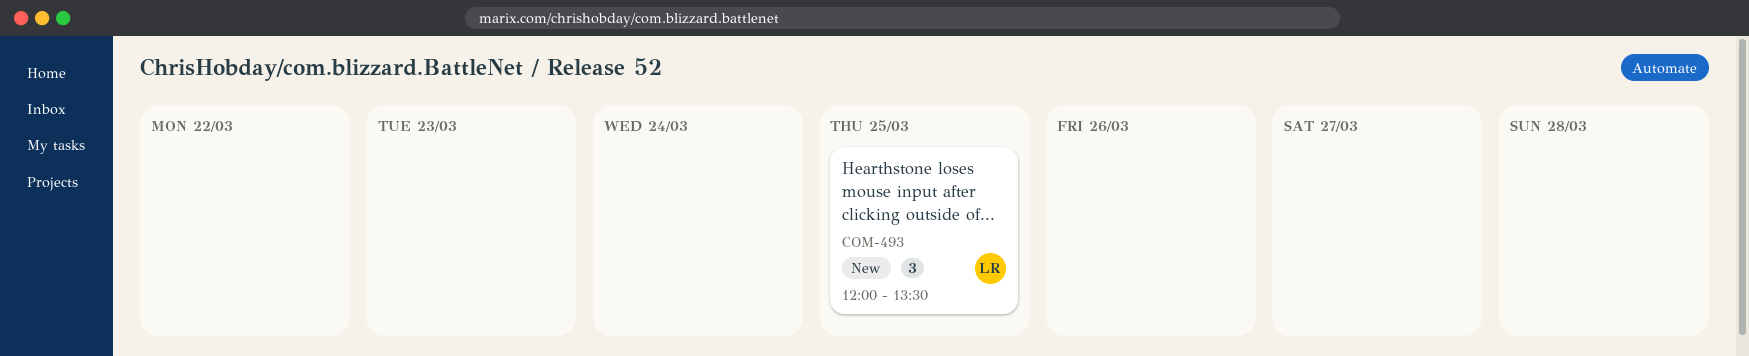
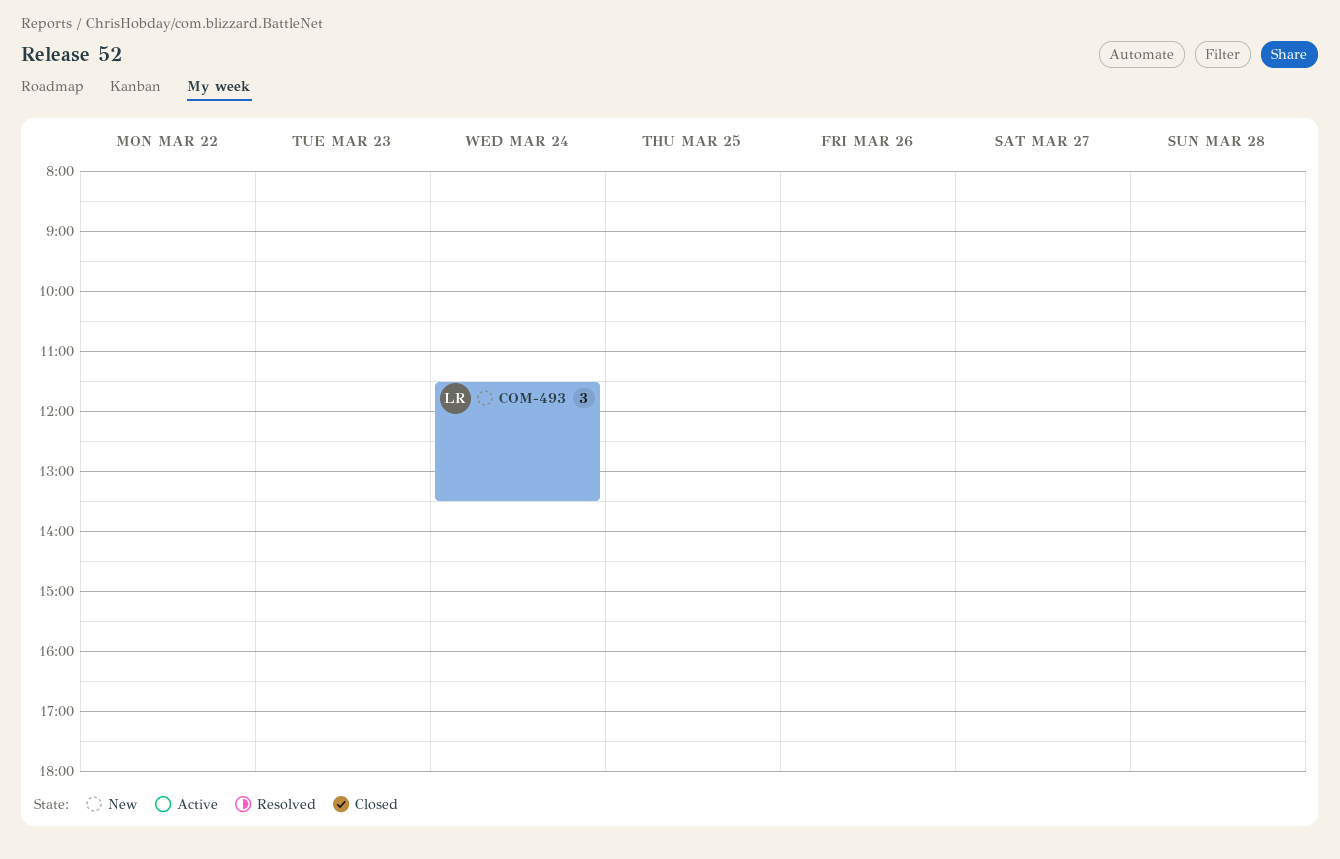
COM-493, day: Mar 25 -> Mar 24
COM-493, begins: 12:00 -> 11:30

